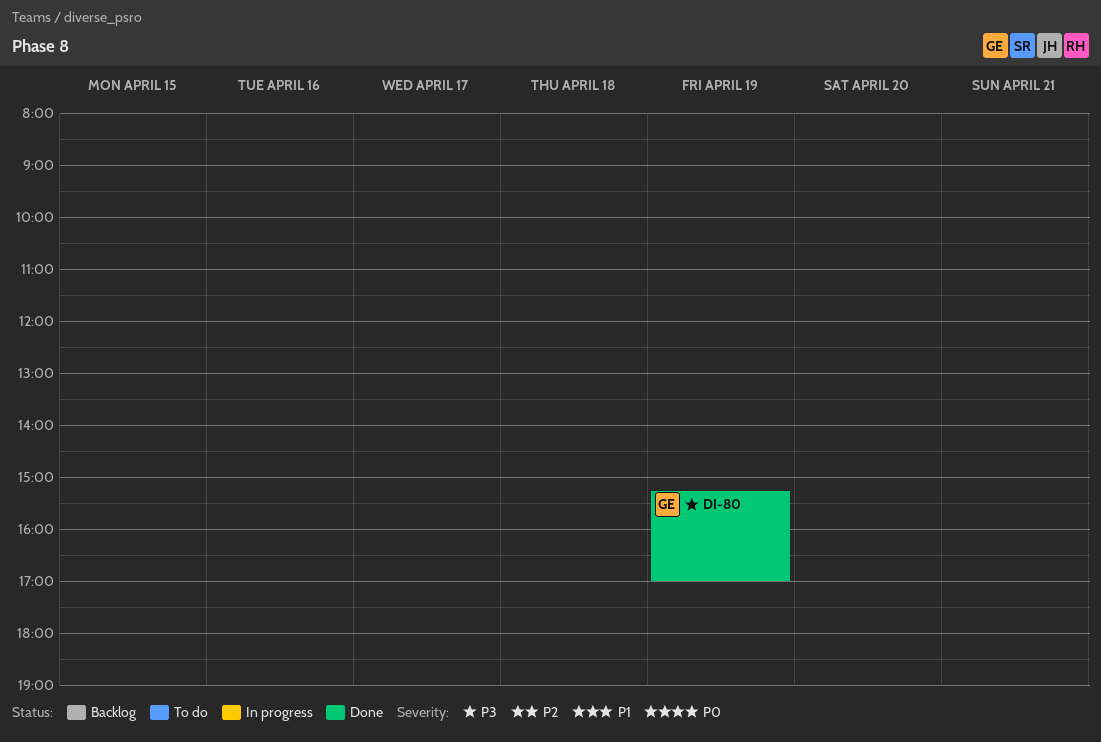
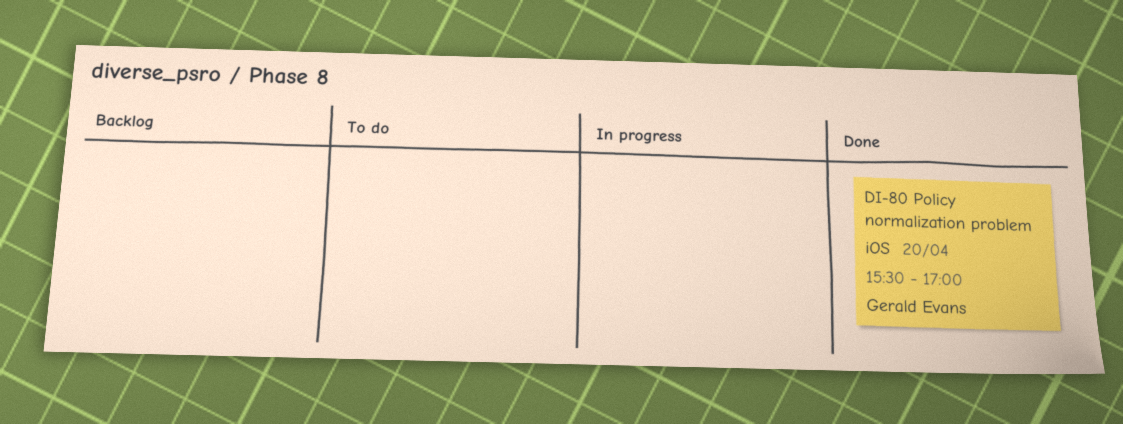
DI-80, day: Apr 19 -> Apr 20
DI-80, begins: 15:15 -> 15:30

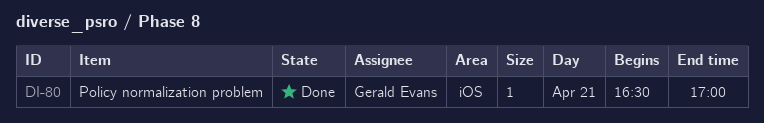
DI-80, day: Apr 20 -> Apr 21
DI-80, begins: 15:30 -> 16:30

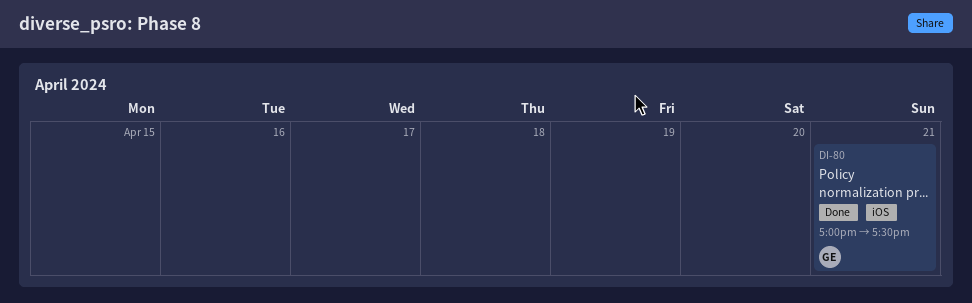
DI-80, begins: 16:30 -> 17:00
DI-80, ends: 17:00 -> 17:30

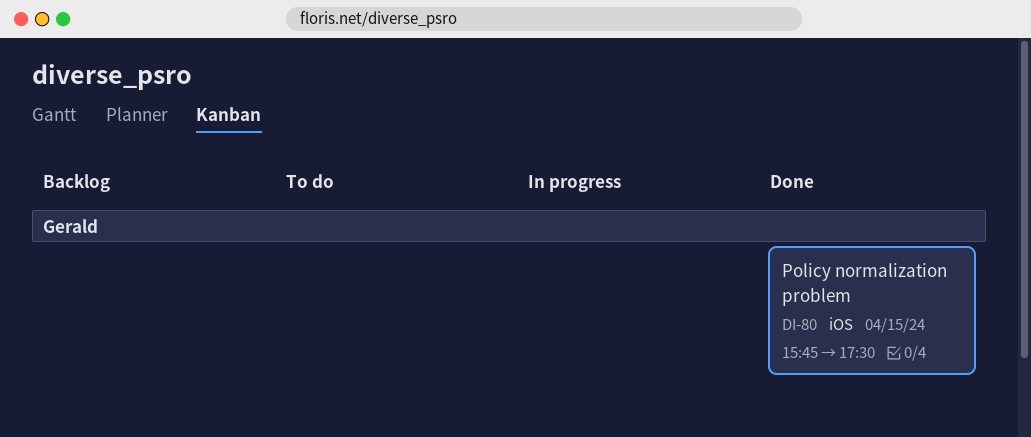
DI-80, day: Apr 21 -> Apr 15
DI-80, begins: 17:00 -> 15:45

